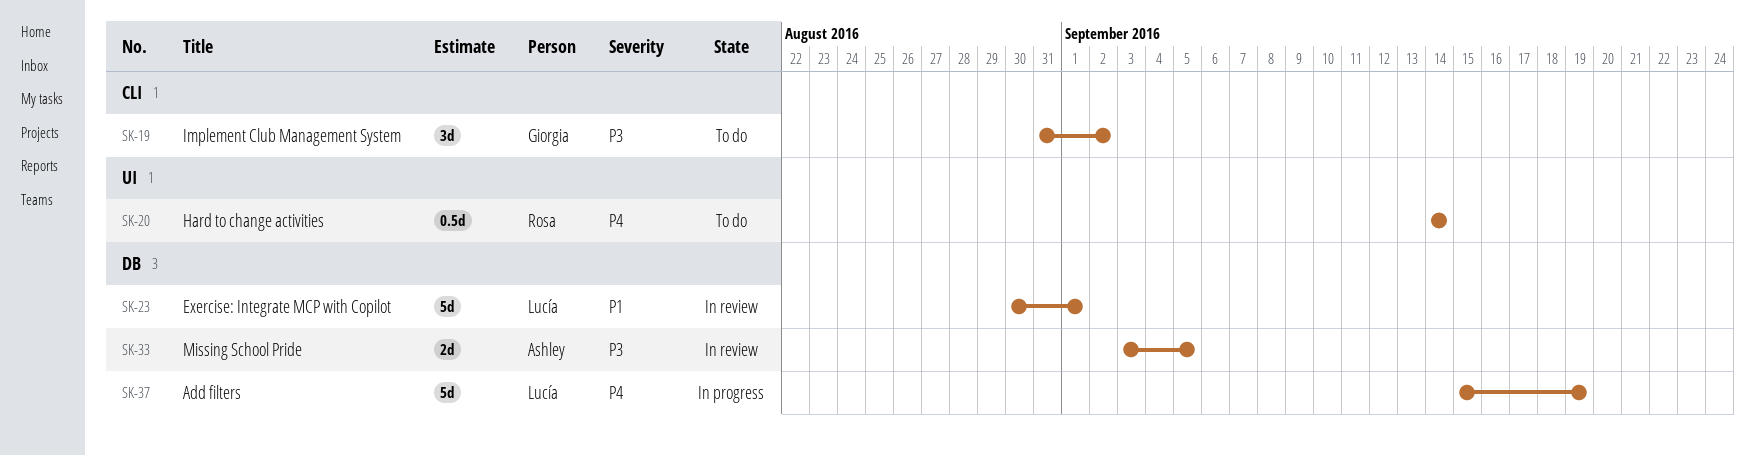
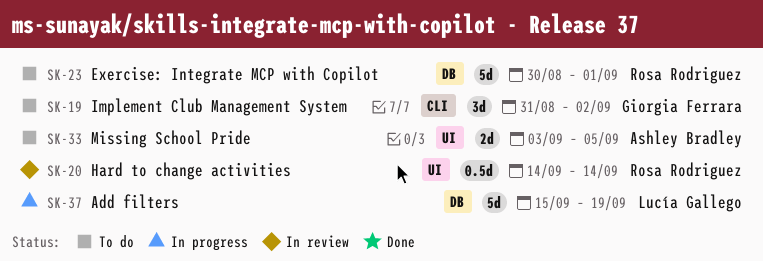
SK-20, status: To do -> In review
SK-23, status: In review -> To do
SK-23, owner: Lucía Gallego -> Rosa Rodriguez
SK-33, status: In review -> To do
SK-33, label: DB -> UI

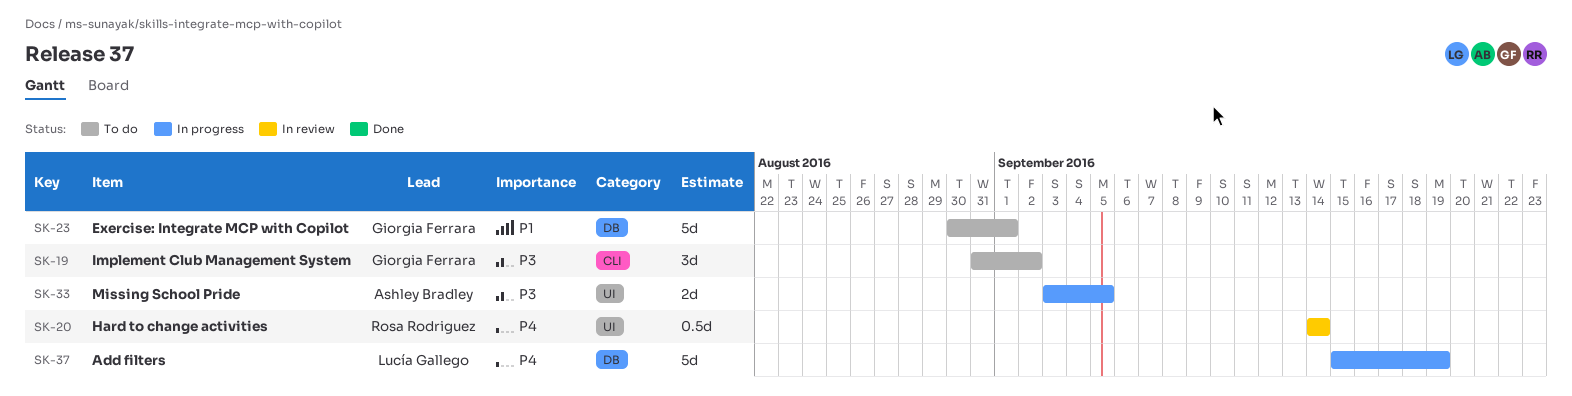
SK-23, owner: Rosa Rodriguez -> Giorgia Ferrara
SK-33, status: To do -> In progress

